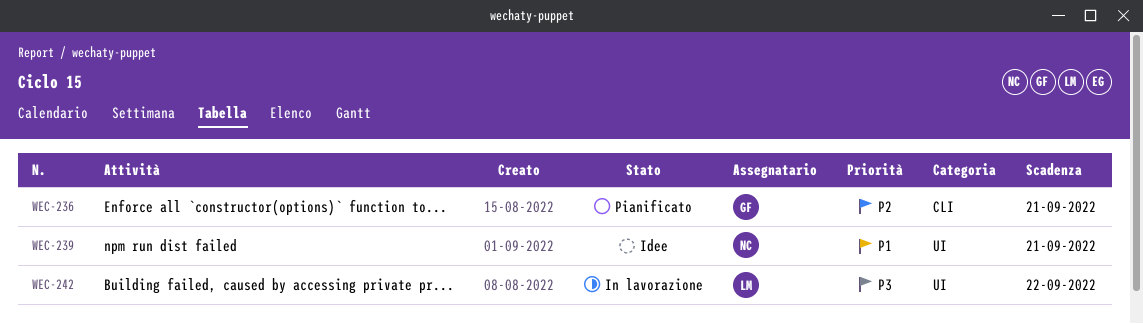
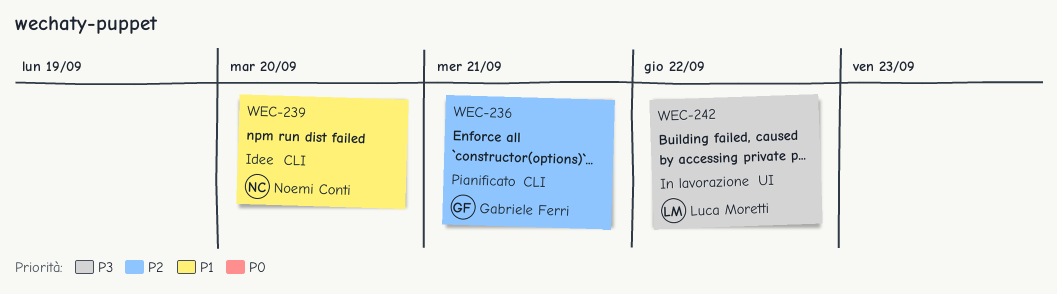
WEC-239, label: UI -> CLI
WEC-239, due: Sep 21 -> Sep 20

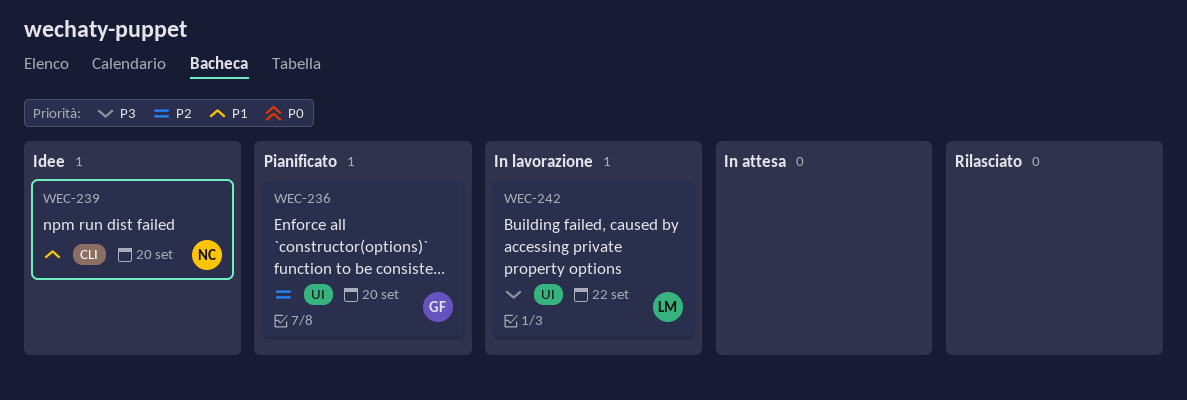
WEC-236, label: CLI -> UI
WEC-236, due: Sep 21 -> Sep 20

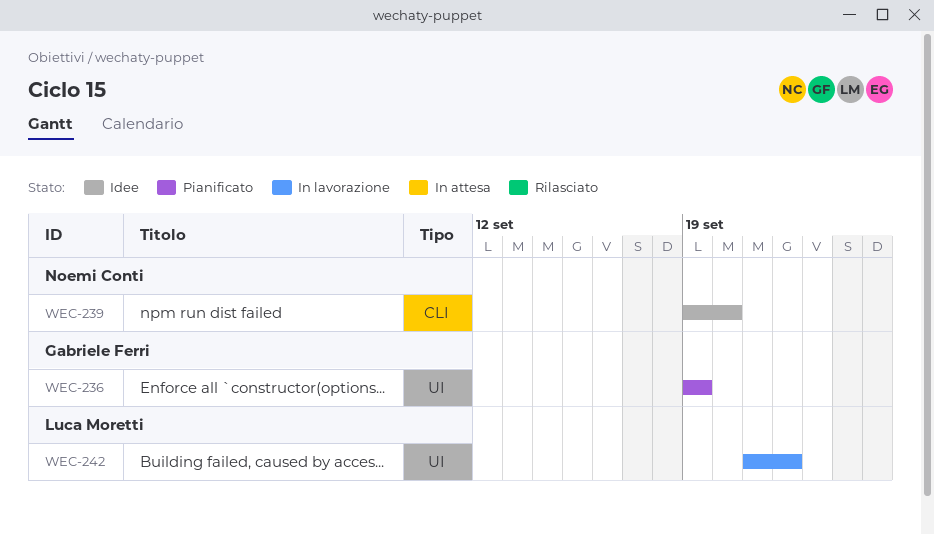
WEC-236, due: Sep 20 -> Sep 19

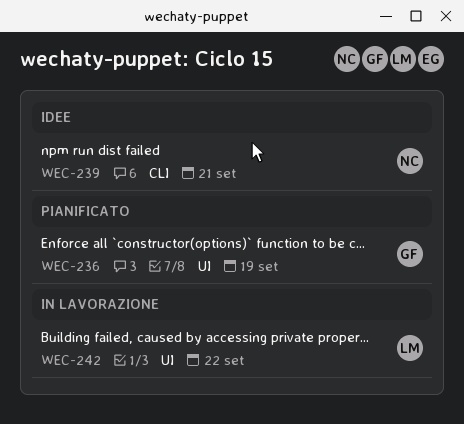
WEC-239, due: Sep 20 -> Sep 21

